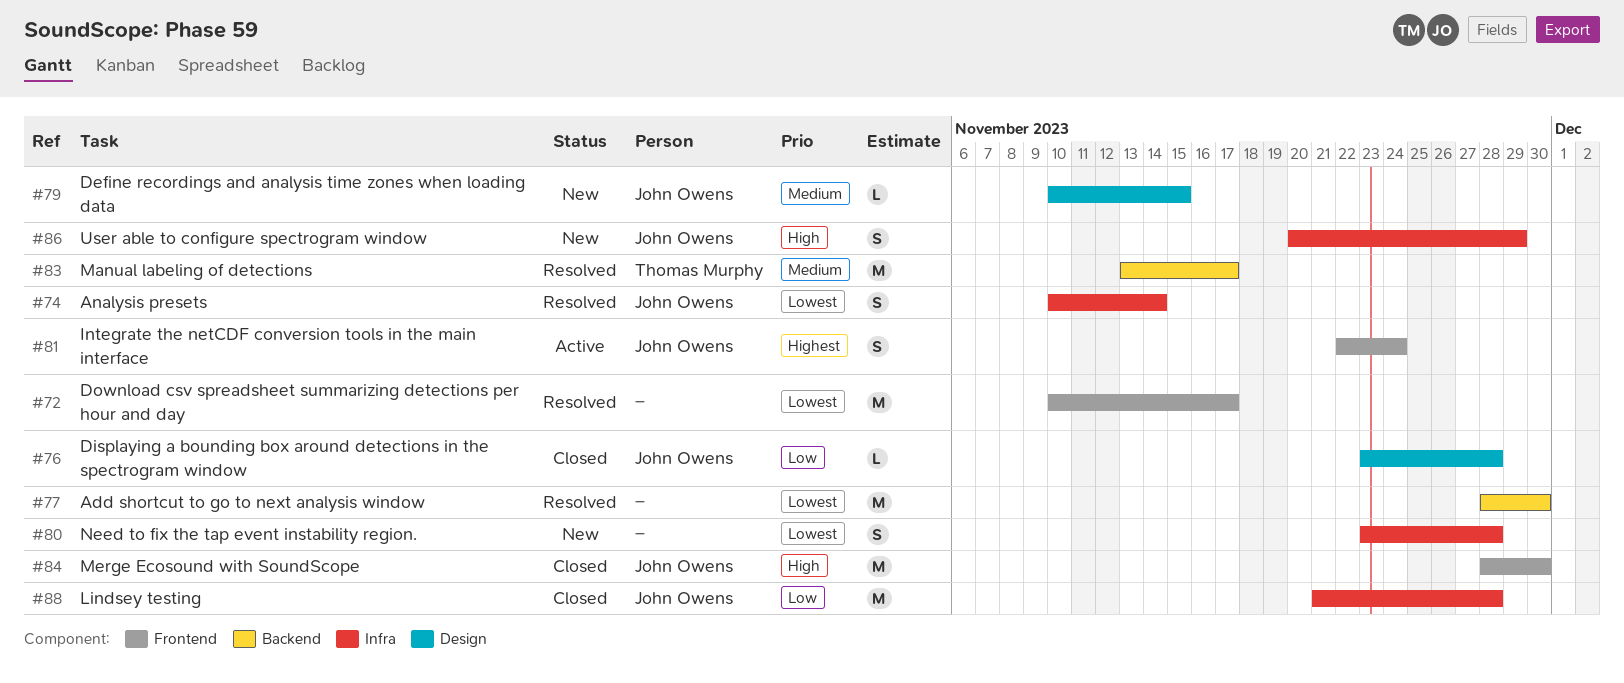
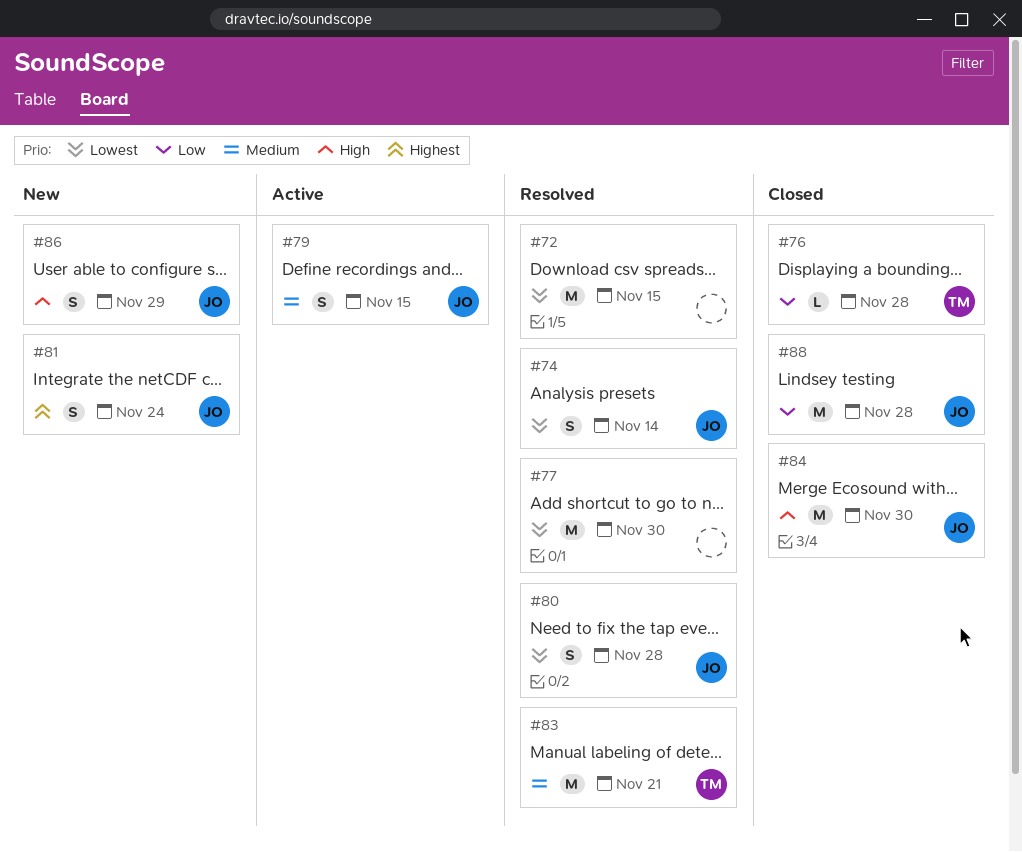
#72, due: Nov 17 -> Nov 15
#76, owner: John Owens -> Thomas Murphy
#79, status: New -> Active
#79, estimate: L -> S
#80, status: New -> Resolved
#80, owner: none -> John Owens
#81, status: Active -> New
#83, due: Nov 17 -> Nov 21

